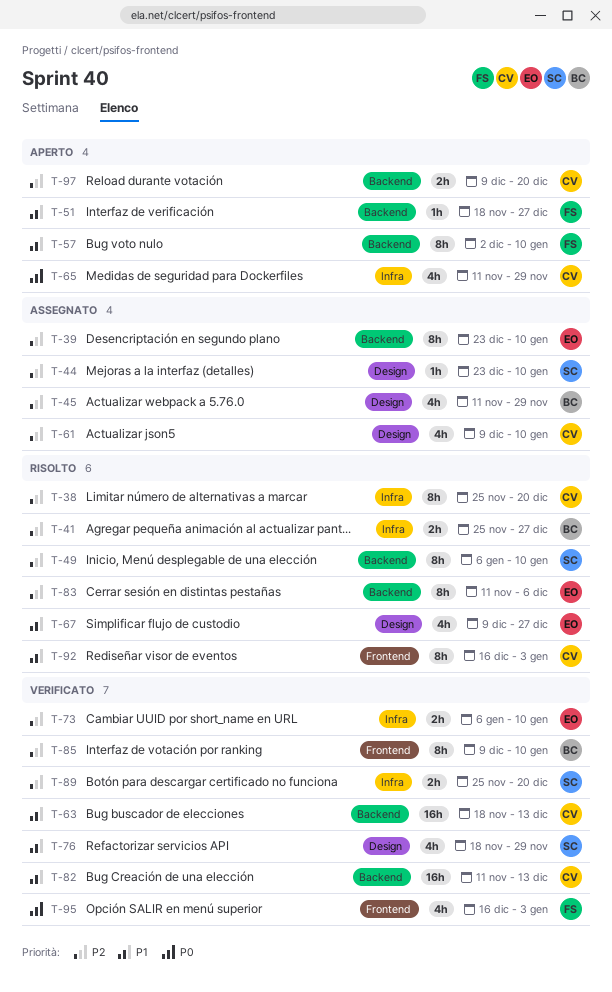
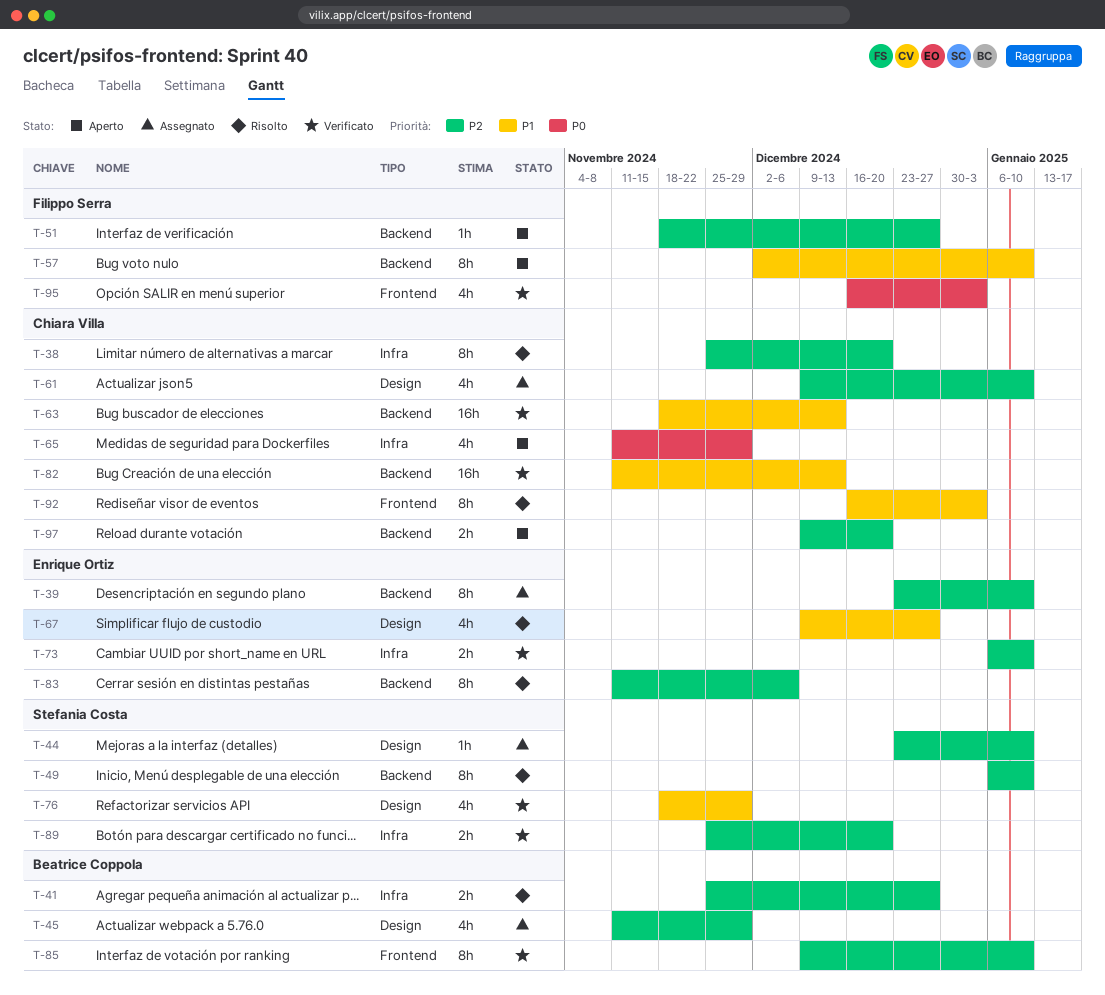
T-51, priority: P1 -> P2

